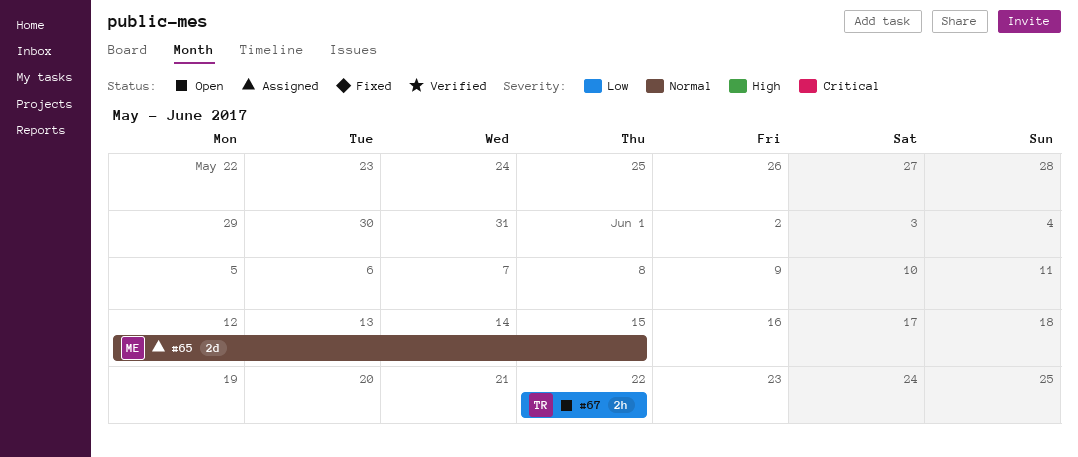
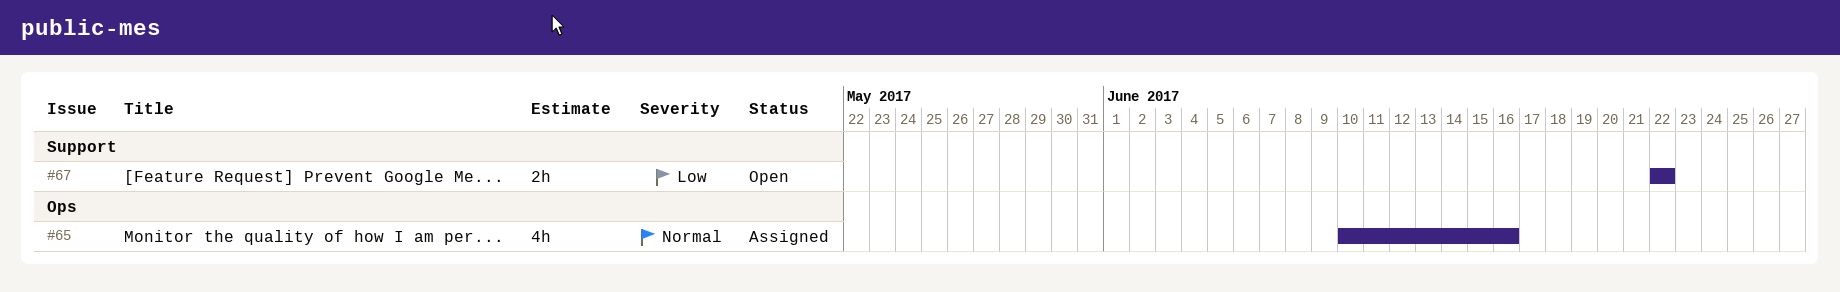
#65, estimate: 2d -> 4h
#65, start: Jun 12 -> Jun 10
#65, due: Jun 15 -> Jun 16

